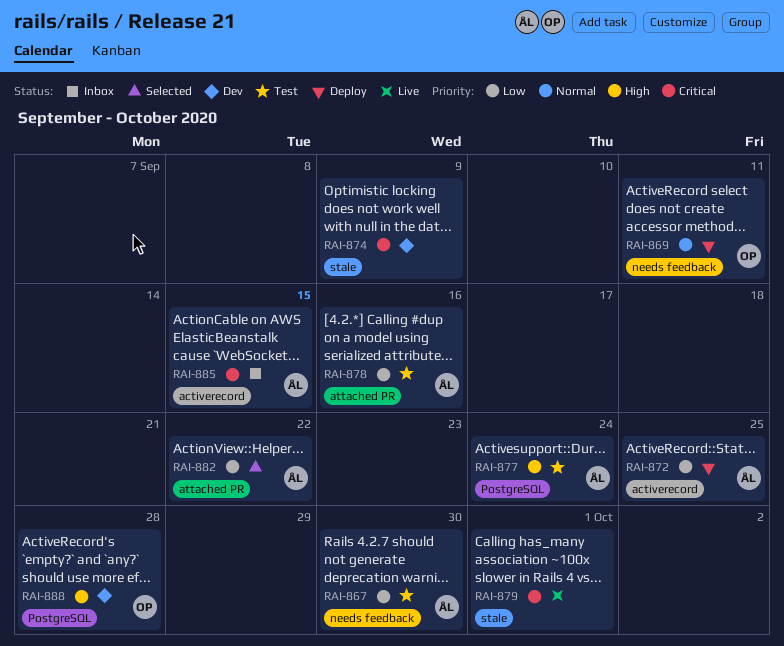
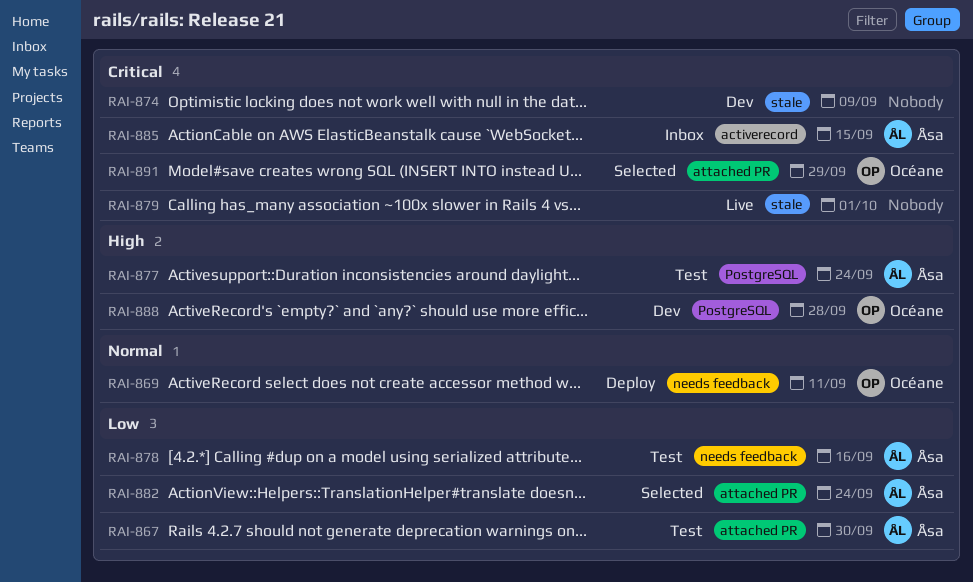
RAI-867, label: needs feedback -> attached PR
RAI-872: present -> none
RAI-878, label: attached PR -> needs feedback
RAI-882, due: Sep 22 -> Sep 24
RAI-891: none -> present

